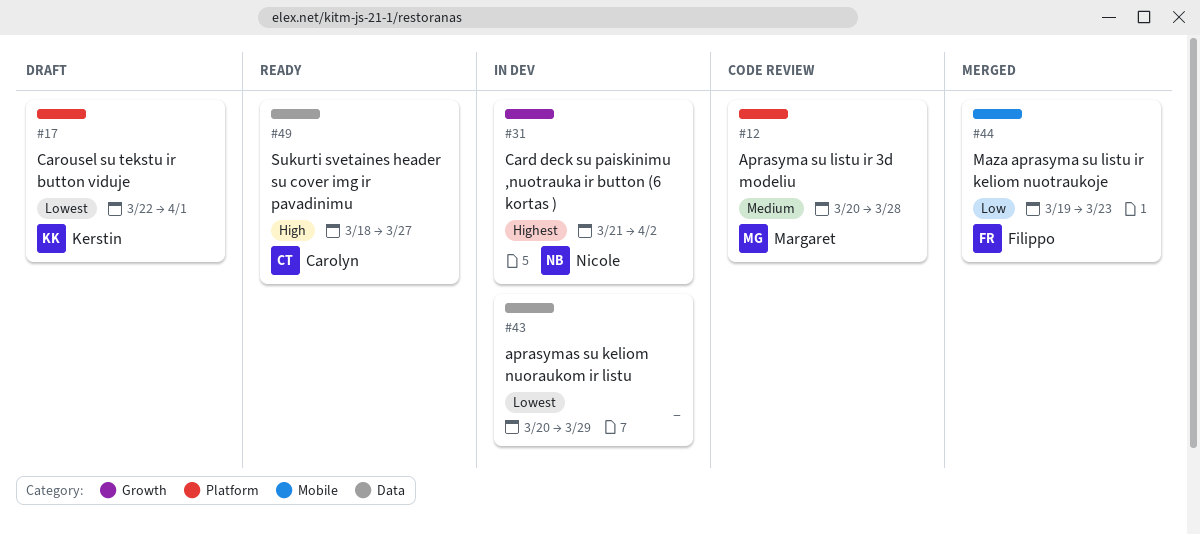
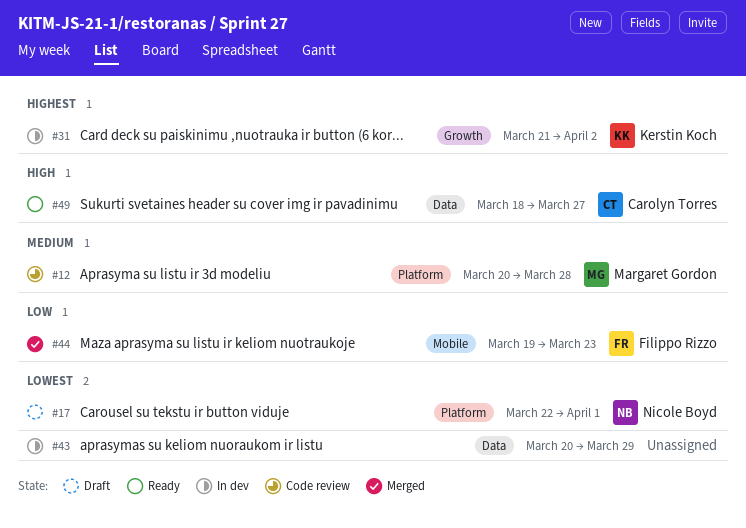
#17, owner: Kerstin Koch -> Nicole Boyd
#31, owner: Nicole Boyd -> Kerstin Koch

